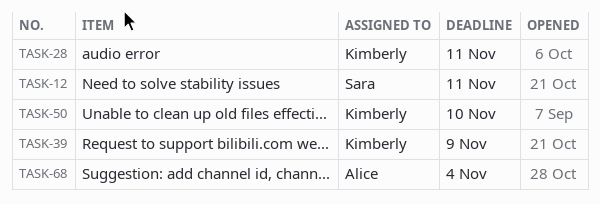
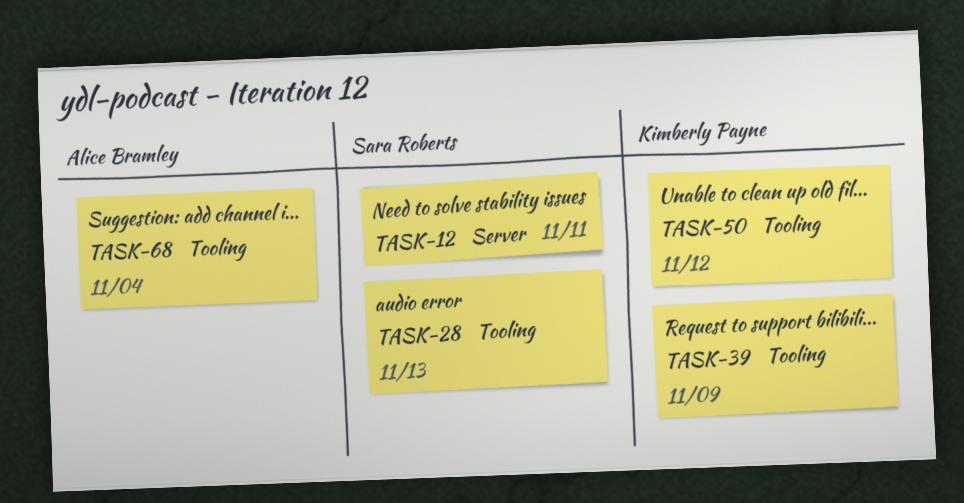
TASK-28, owner: Kimberly Payne -> Sara Roberts
TASK-28, due: Nov 11 -> Nov 13
TASK-50, due: Nov 10 -> Nov 12

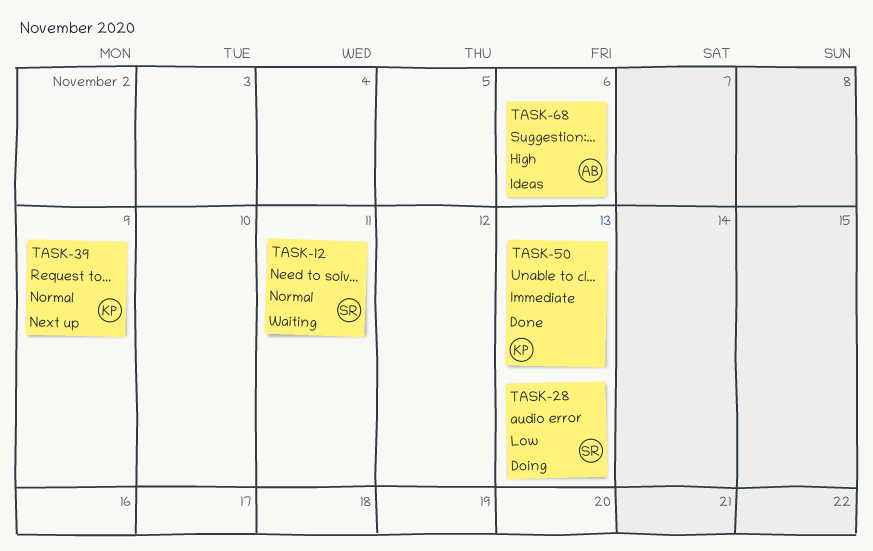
TASK-50, due: Nov 12 -> Nov 13
TASK-68, due: Nov 4 -> Nov 6

